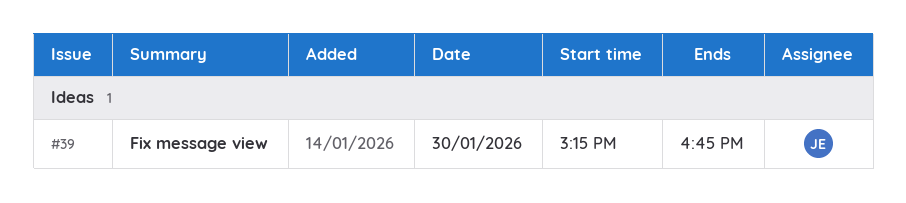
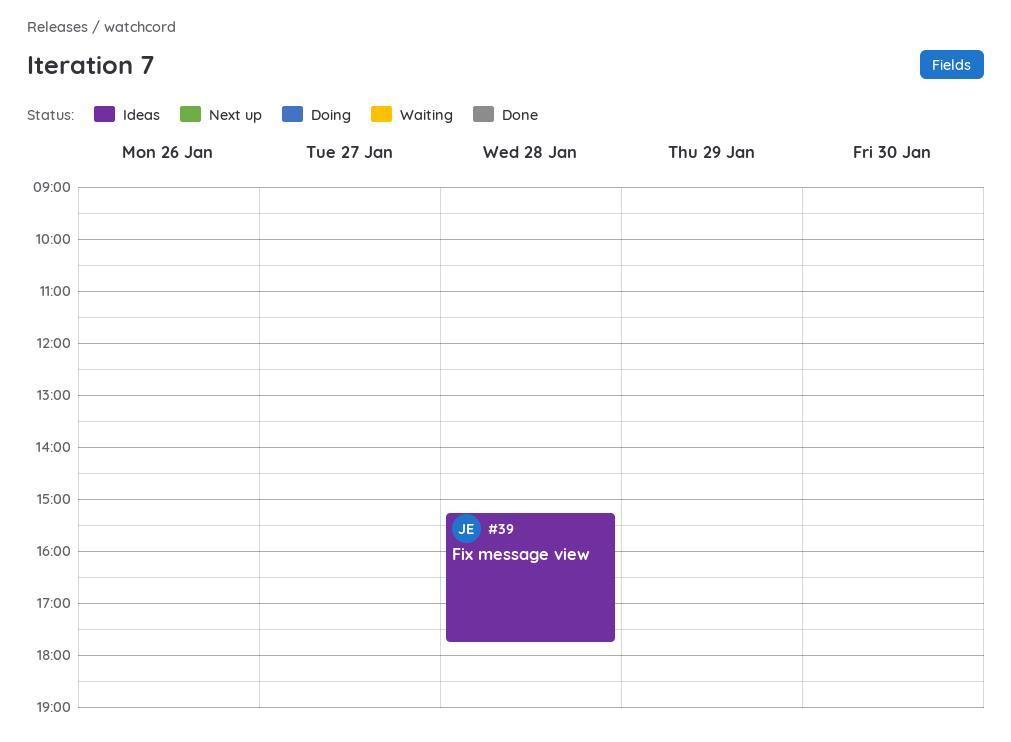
#39, day: Jan 30 -> Jan 28
#39, ends: 16:45 -> 17:45

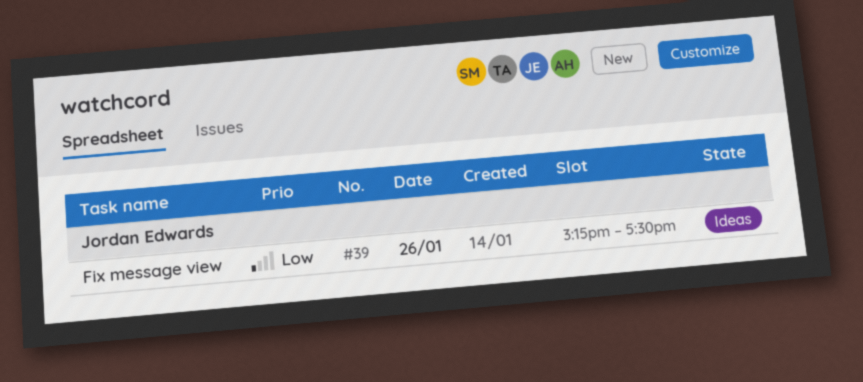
#39, day: Jan 28 -> Jan 26
#39, ends: 17:45 -> 17:30

